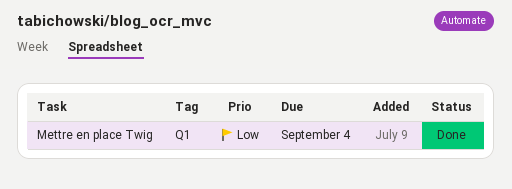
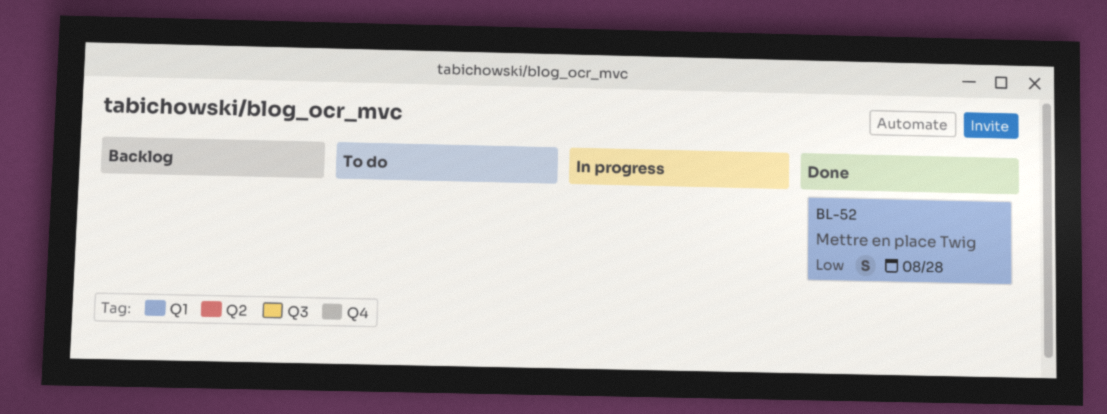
Mettre en place Twig, due: Sep 4 -> Aug 28

